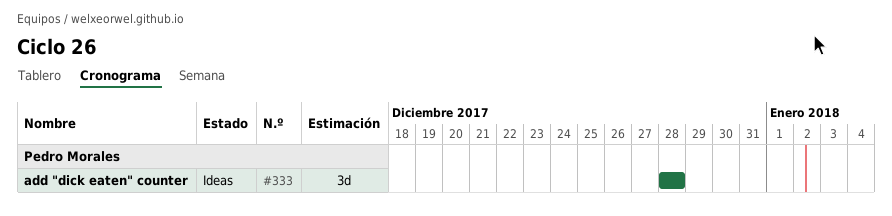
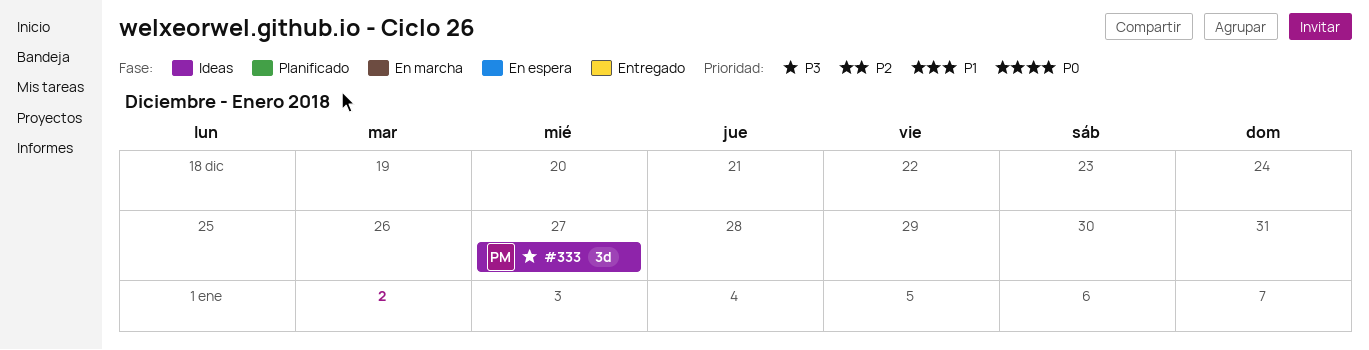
#333, start: Dec 28 -> Dec 27
#333, due: Dec 28 -> Dec 27

